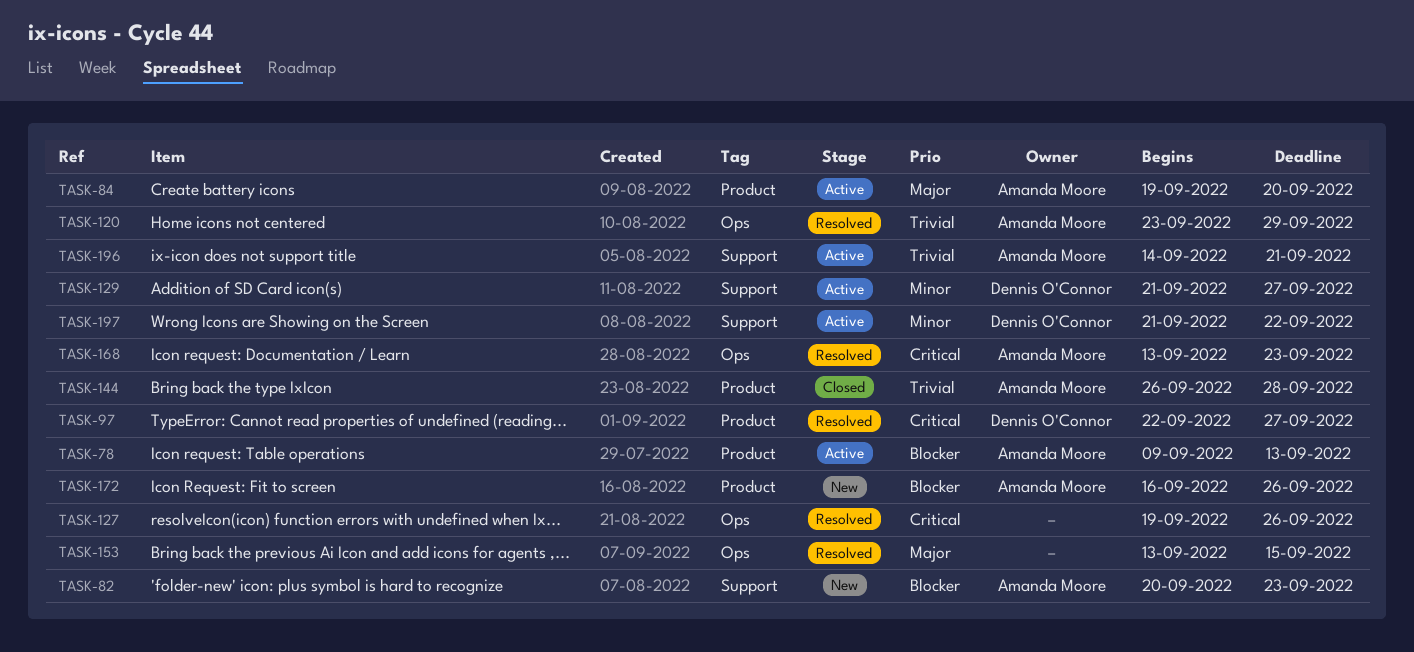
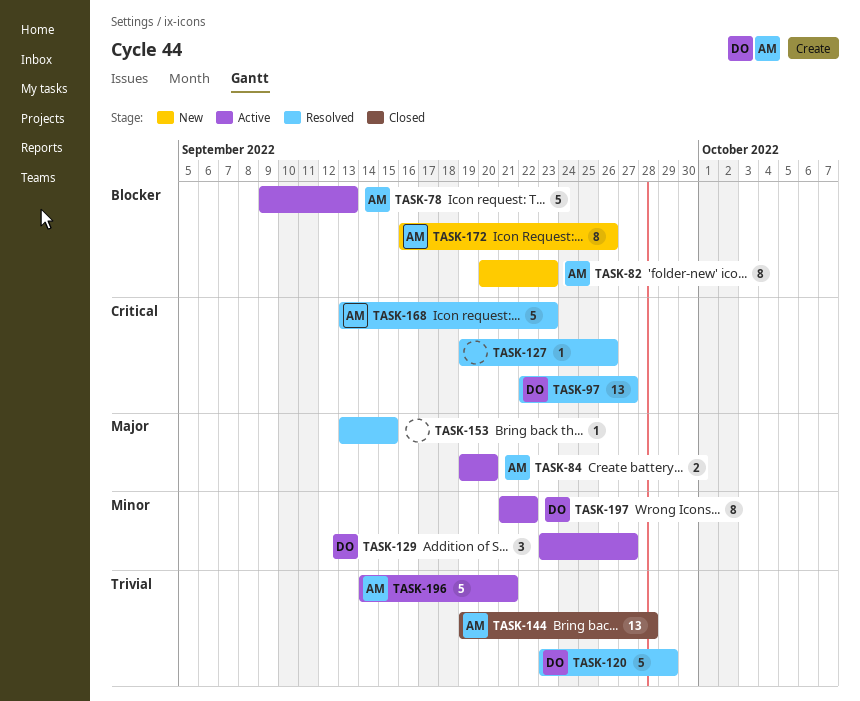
TASK-120, owner: Amanda Moore -> Dennis O'Connor
TASK-129, start: Sep 21 -> Sep 23
TASK-144, start: Sep 26 -> Sep 19

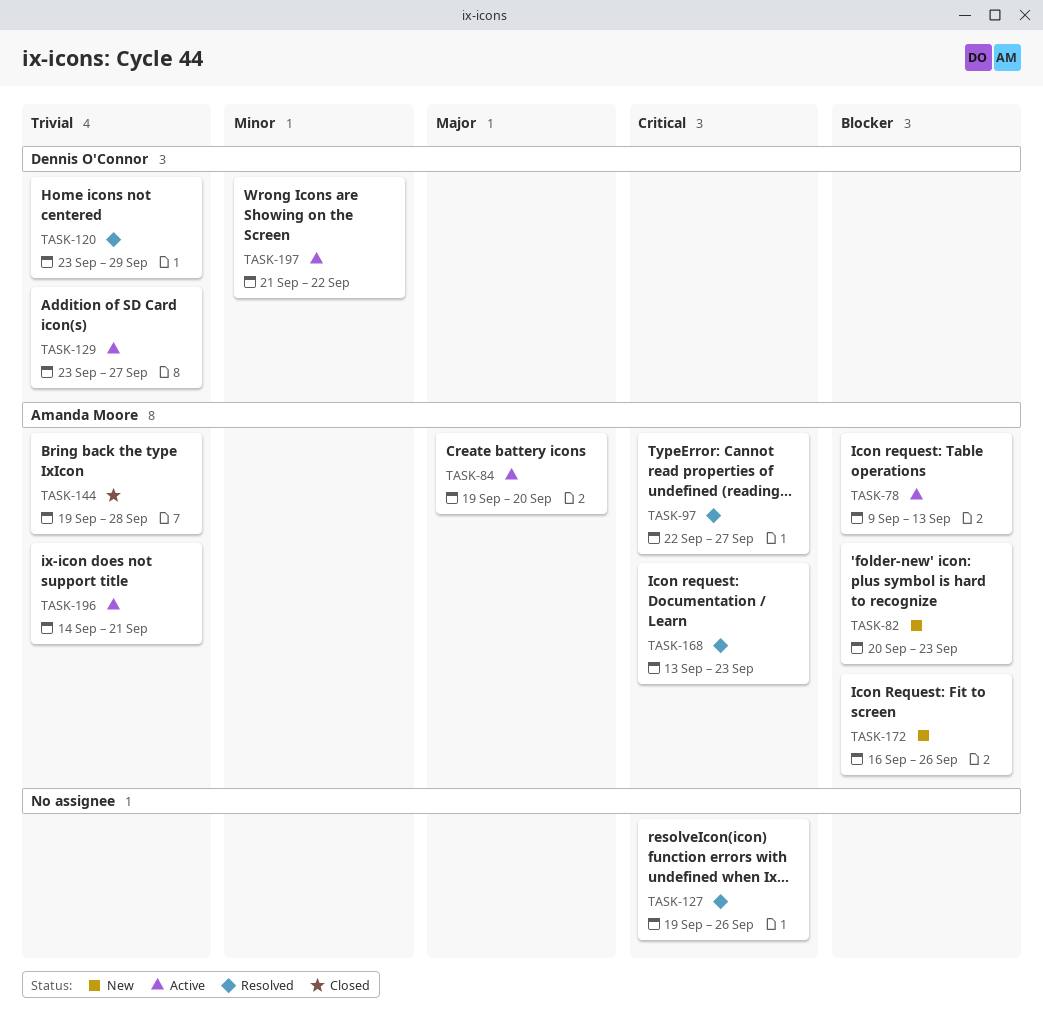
TASK-97, owner: Dennis O'Connor -> Amanda Moore
TASK-129, priority: Minor -> Trivial
TASK-153: present -> none

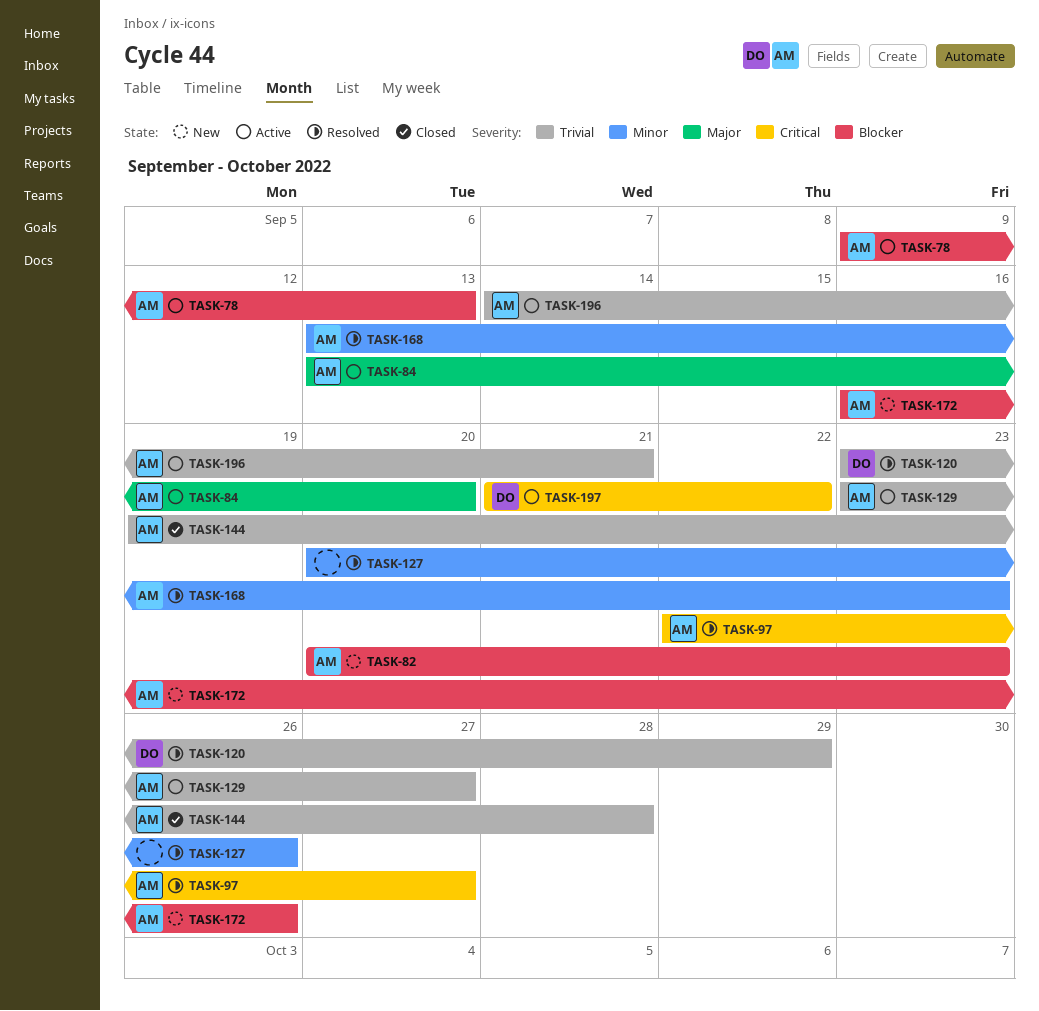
TASK-84, start: Sep 19 -> Sep 13
TASK-127, priority: Critical -> Minor
TASK-127, start: Sep 19 -> Sep 20
TASK-129, owner: Dennis O'Connor -> Amanda Moore
TASK-168, priority: Critical -> Minor
TASK-197, priority: Minor -> Critical

